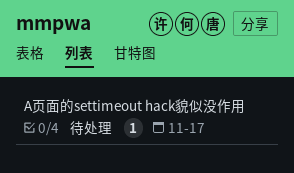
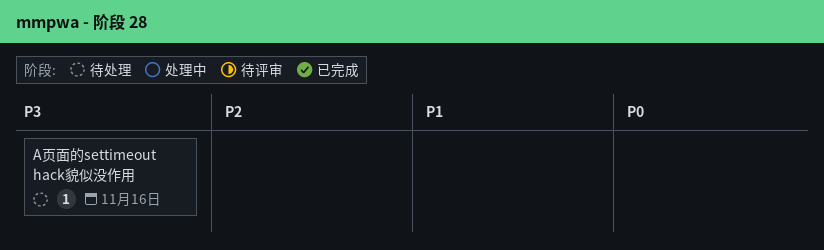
A页面的settimeout hack貌似没作用, due: Nov 17 -> Nov 16

